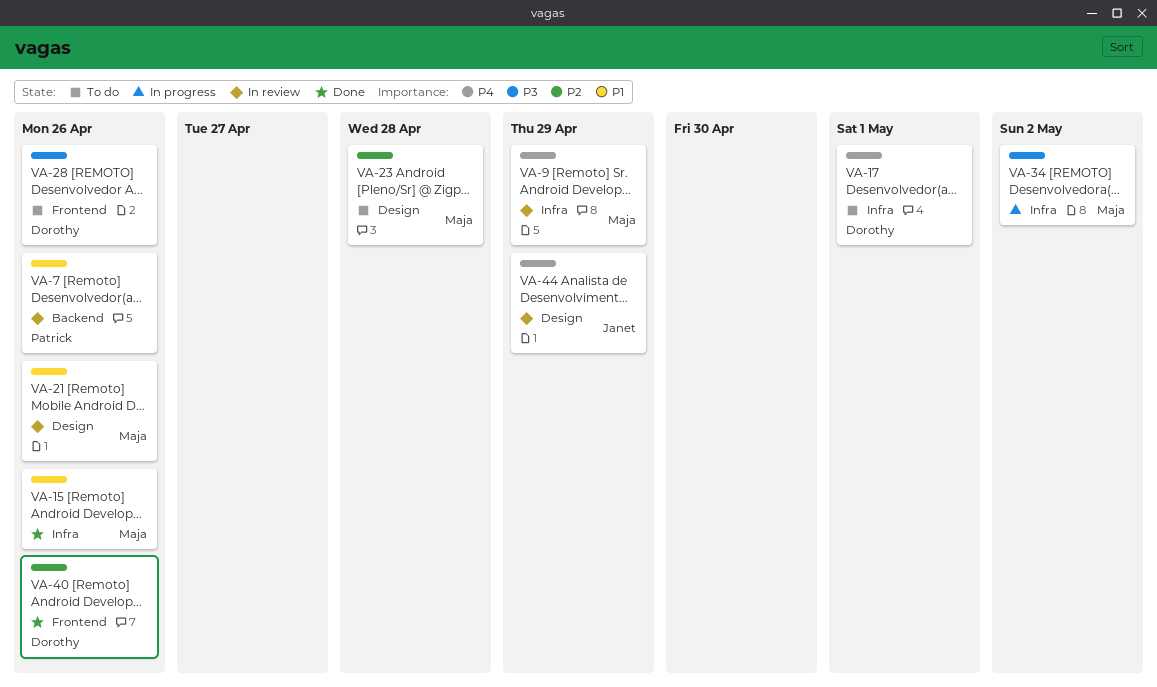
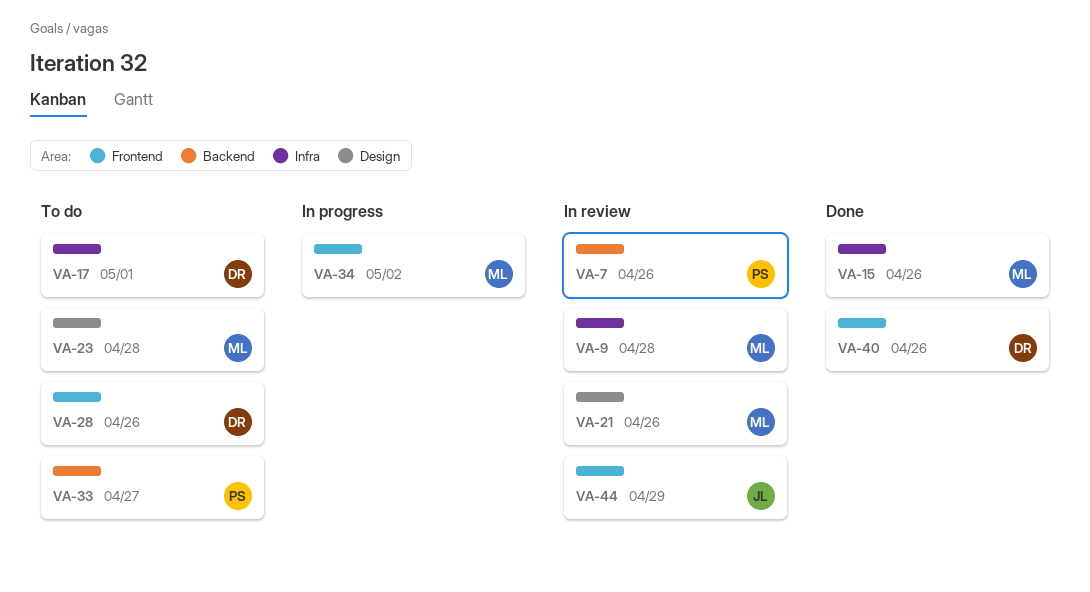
VA-9, due: Apr 29 -> Apr 28
VA-33: none -> present
VA-34, label: Infra -> Frontend
VA-44, label: Design -> Frontend

